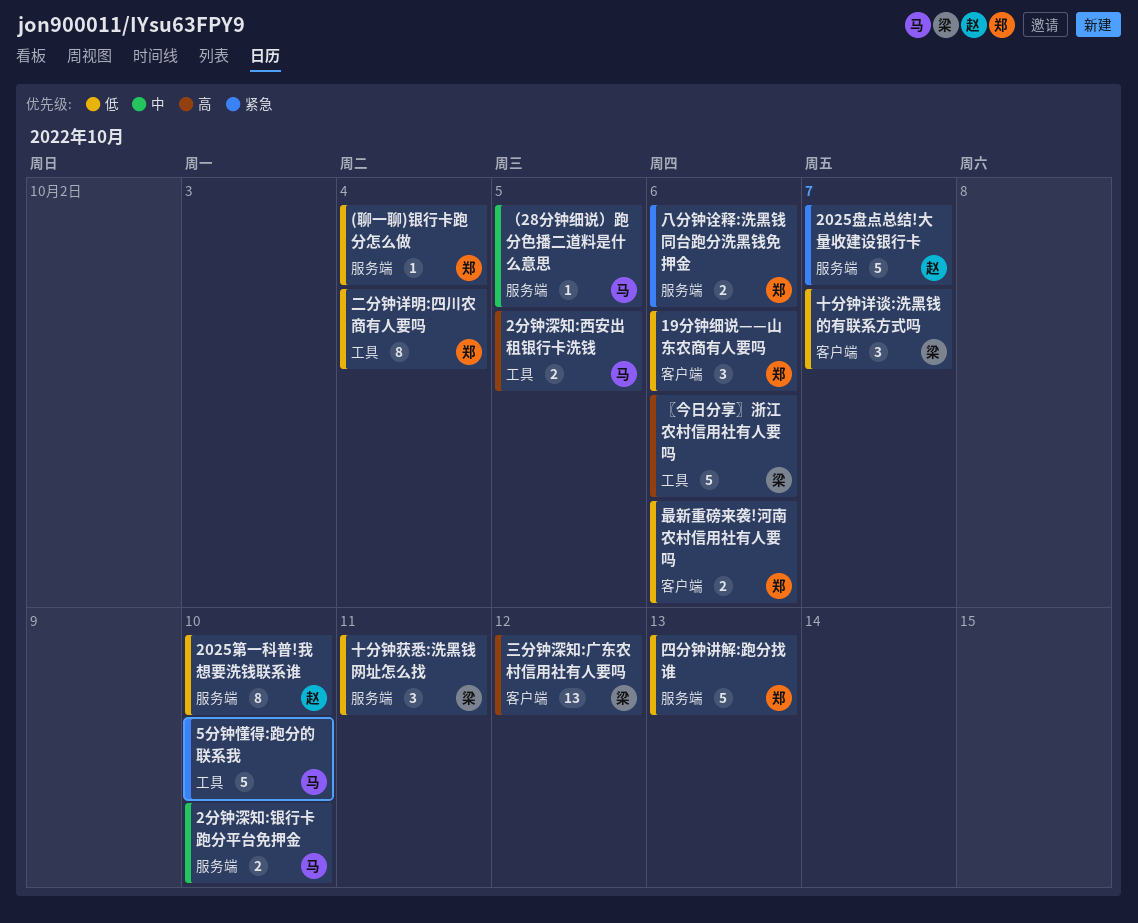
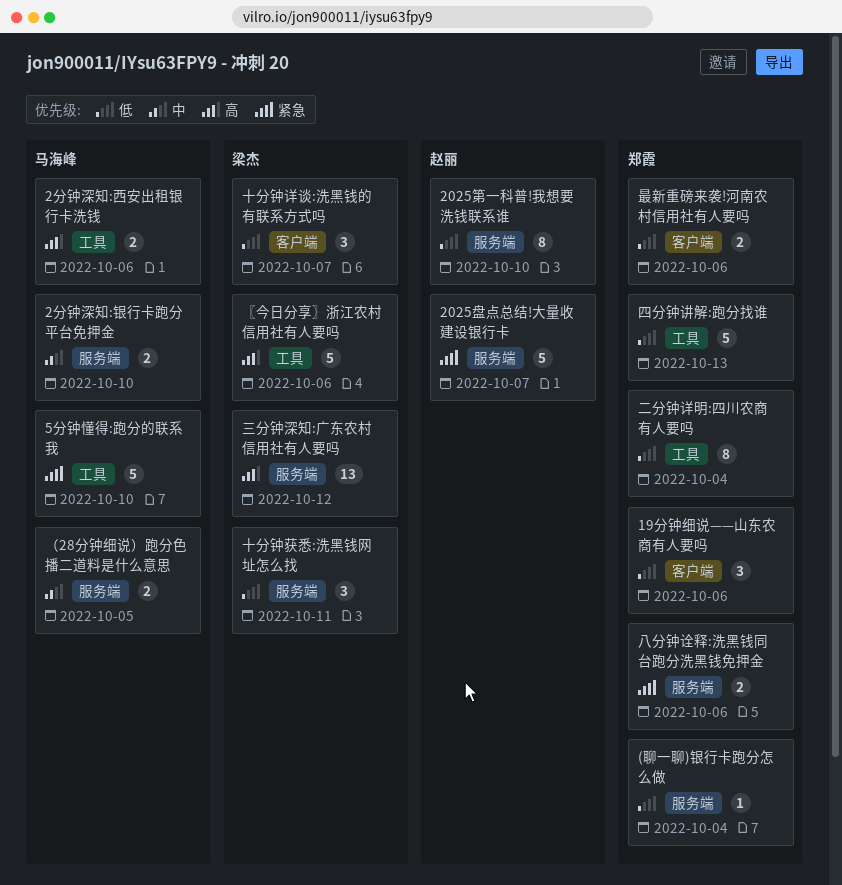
2分钟深知:西安出租银行卡洗钱, due: Oct 5 -> Oct 6
三分钟深知:广东农村信用社有人要吗, label: 客户端 -> 服务端
四分钟讲解:跑分找谁, label: 服务端 -> 工具
（28分钟细说）跑分色播二道料是什么意思, estimate: 1 -> 2

